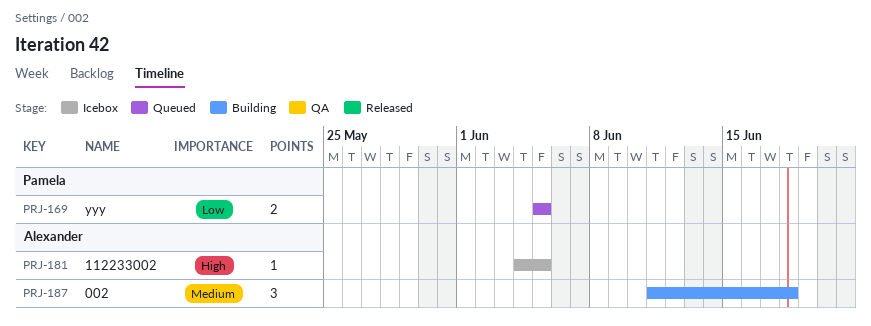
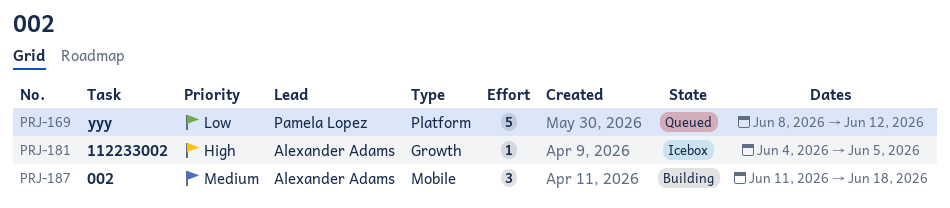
PRJ-169, estimate: 2 -> 5
PRJ-169, start: Jun 5 -> Jun 8
PRJ-169, due: Jun 5 -> Jun 12

